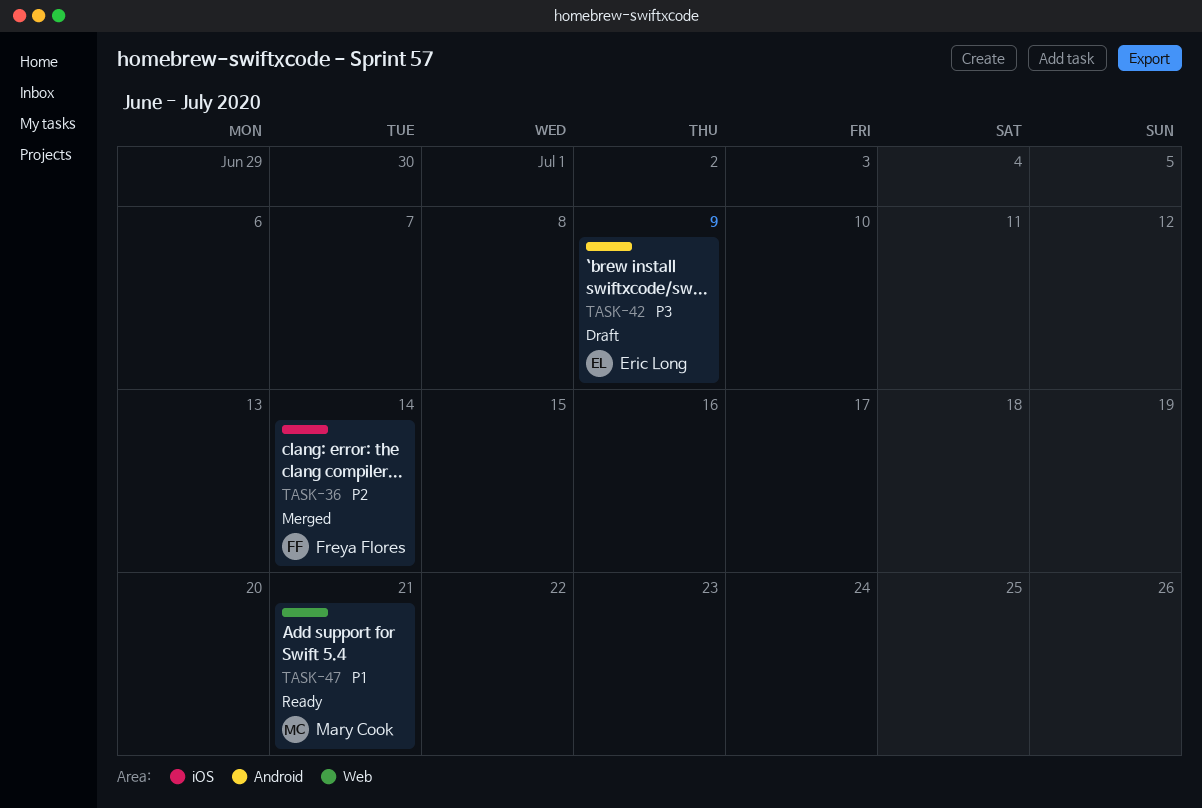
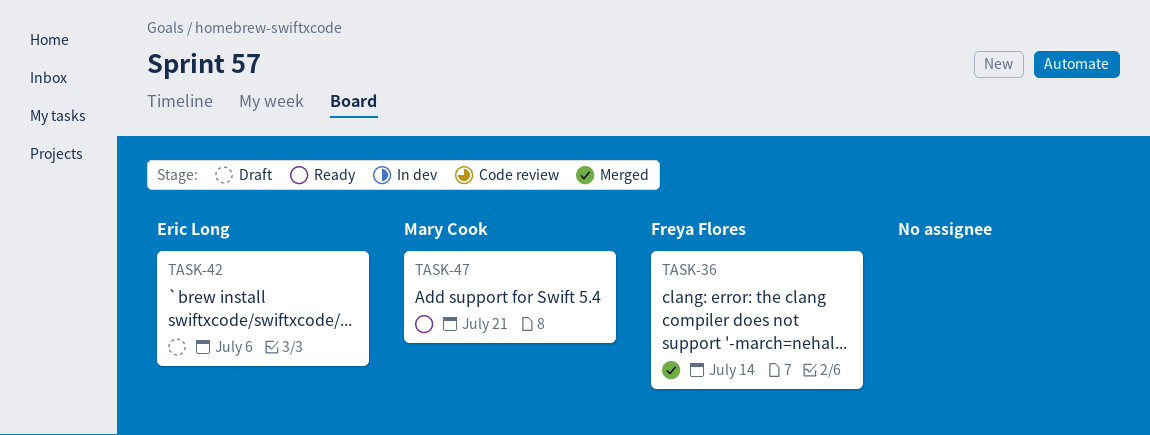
TASK-42, due: Jul 9 -> Jul 6

